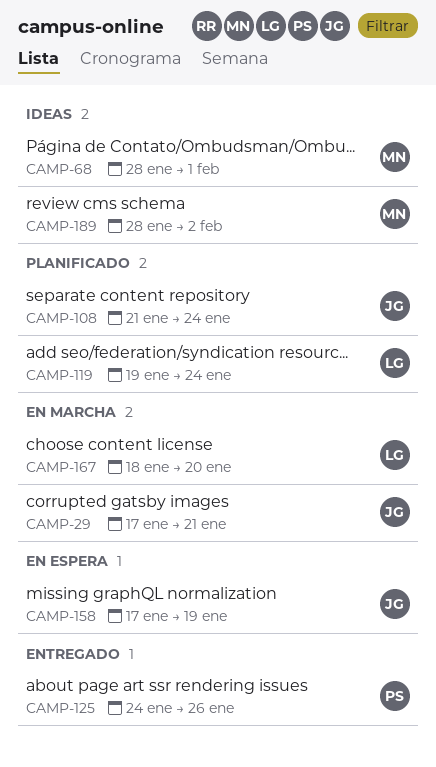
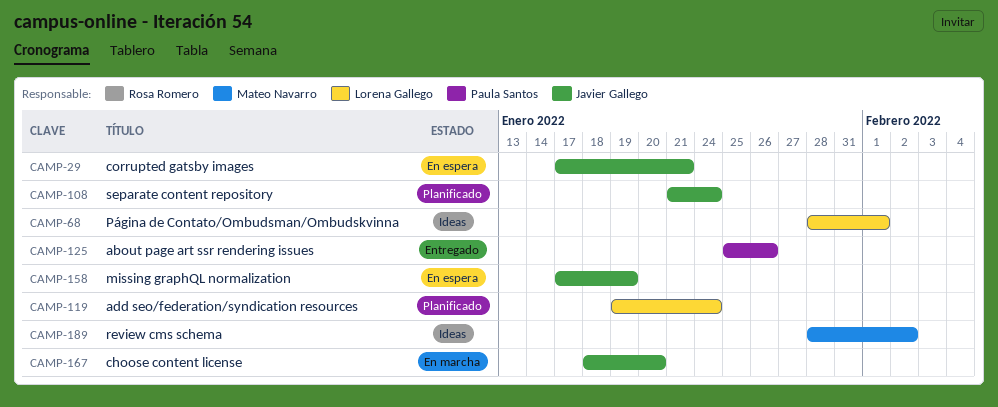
CAMP-29, status: En marcha -> En espera
CAMP-68, owner: Mateo Navarro -> Lorena Gallego
CAMP-125, start: Jan 24 -> Jan 25
CAMP-167, owner: Lorena Gallego -> Javier Gallego

